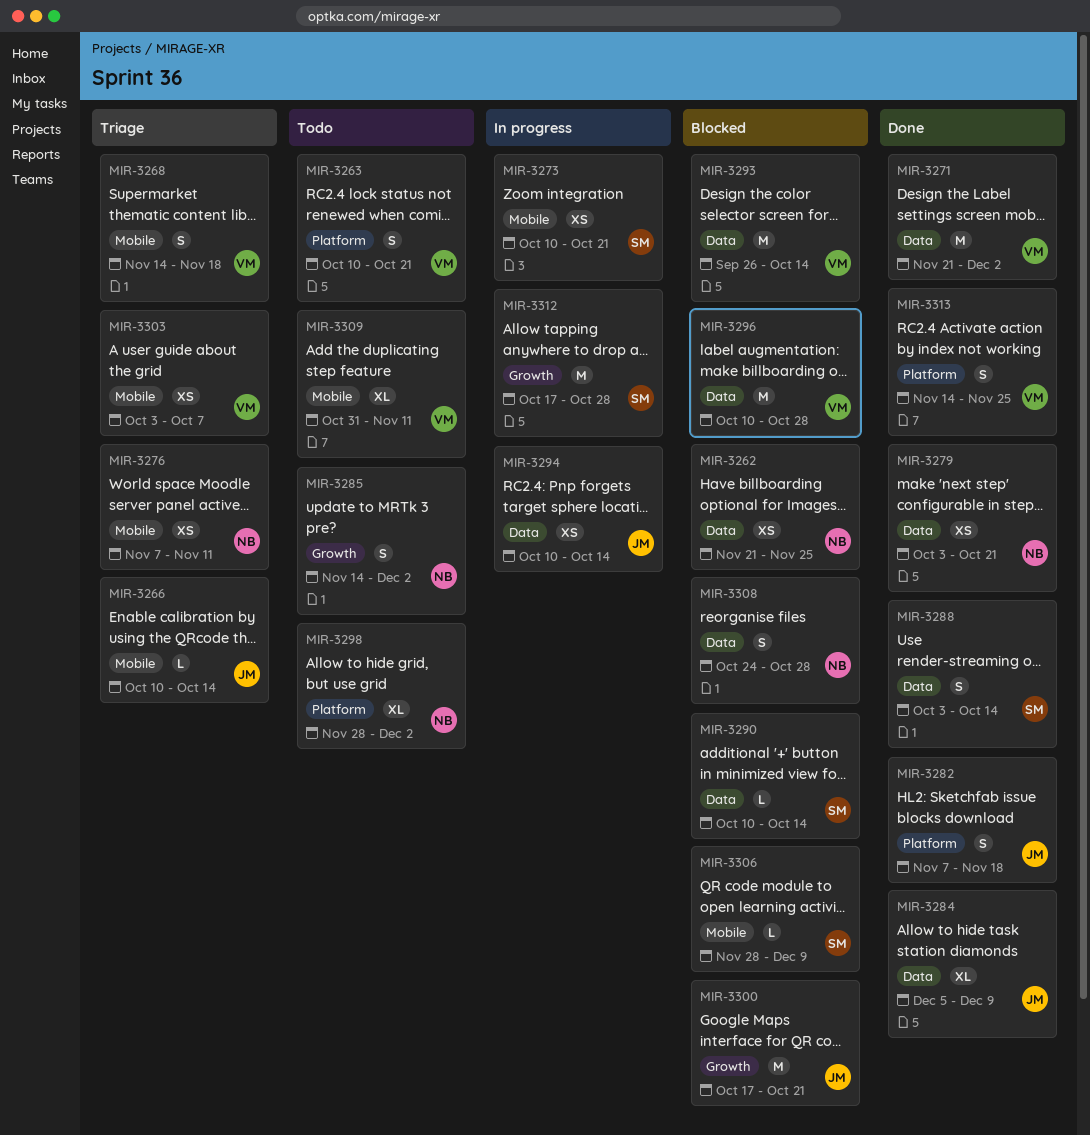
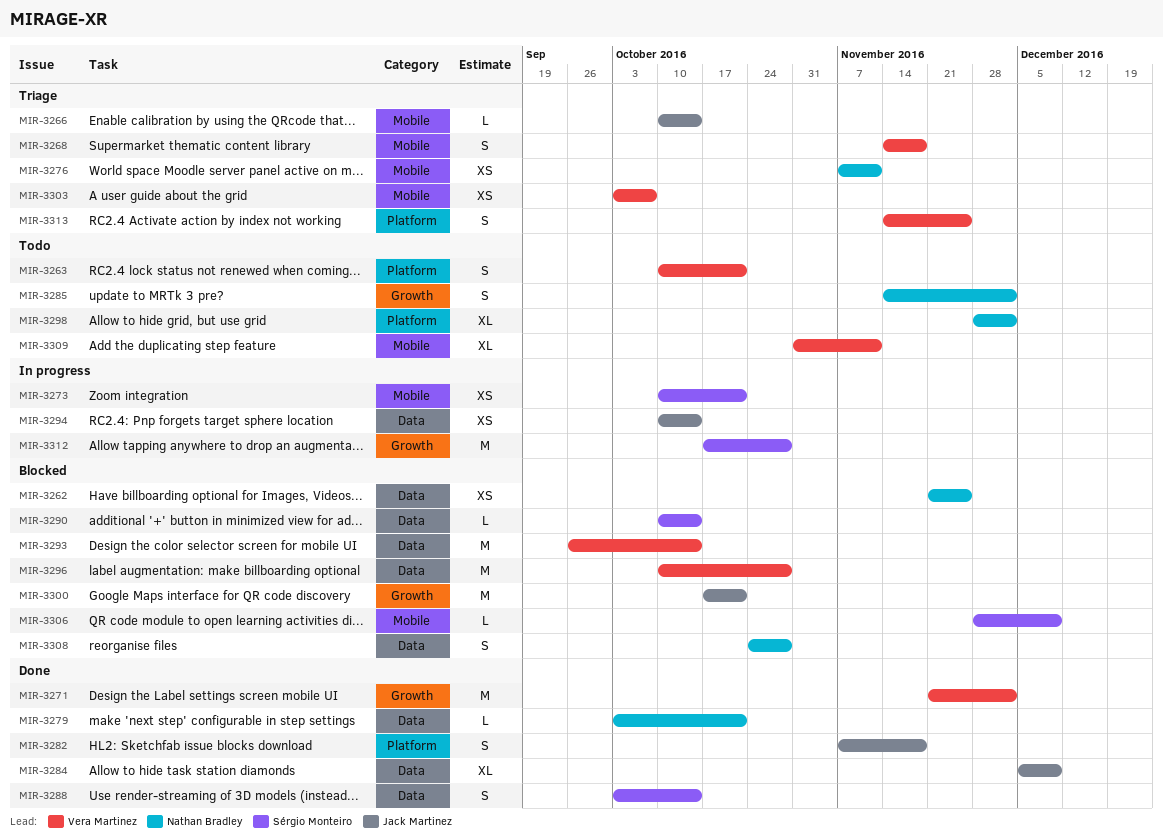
MIR-3271, label: Data -> Growth
MIR-3279, estimate: XS -> L
MIR-3313, status: Done -> Triage

